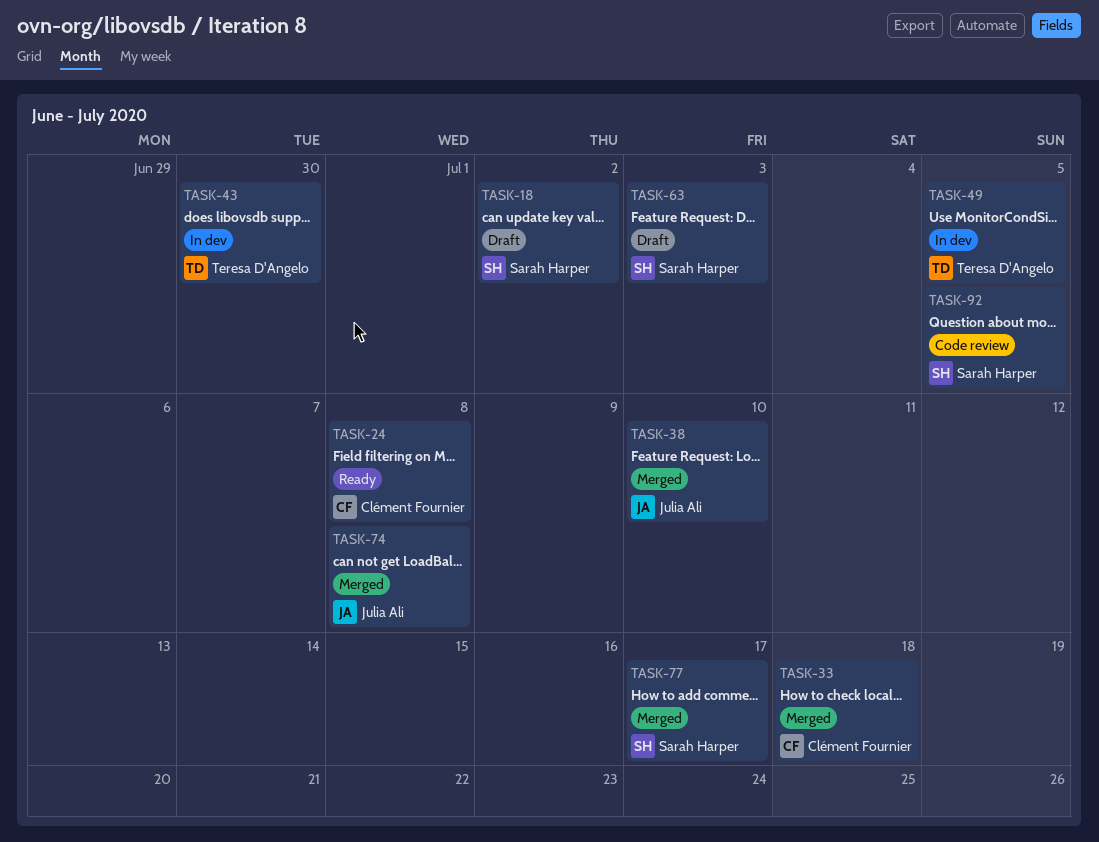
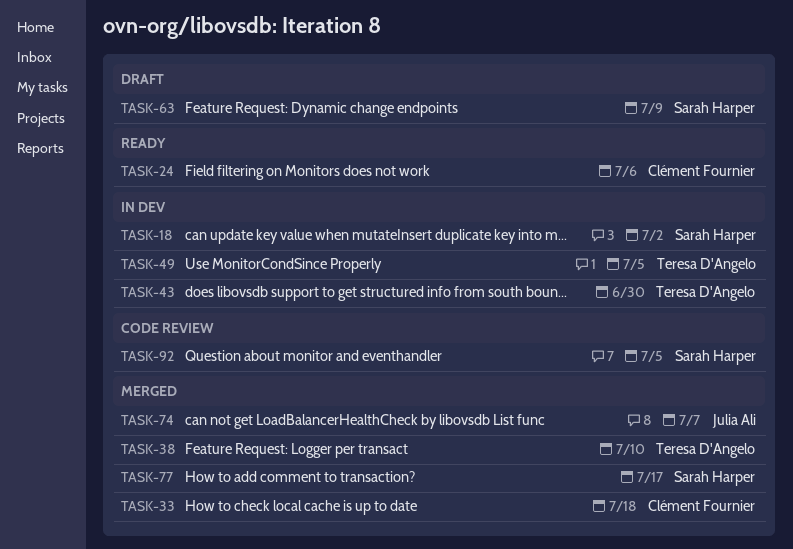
TASK-18, status: Draft -> In dev
TASK-24, due: Jul 8 -> Jul 6
TASK-38, owner: Julia Ali -> Teresa D'Angelo
TASK-63, due: Jul 3 -> Jul 9
TASK-74, due: Jul 8 -> Jul 7

